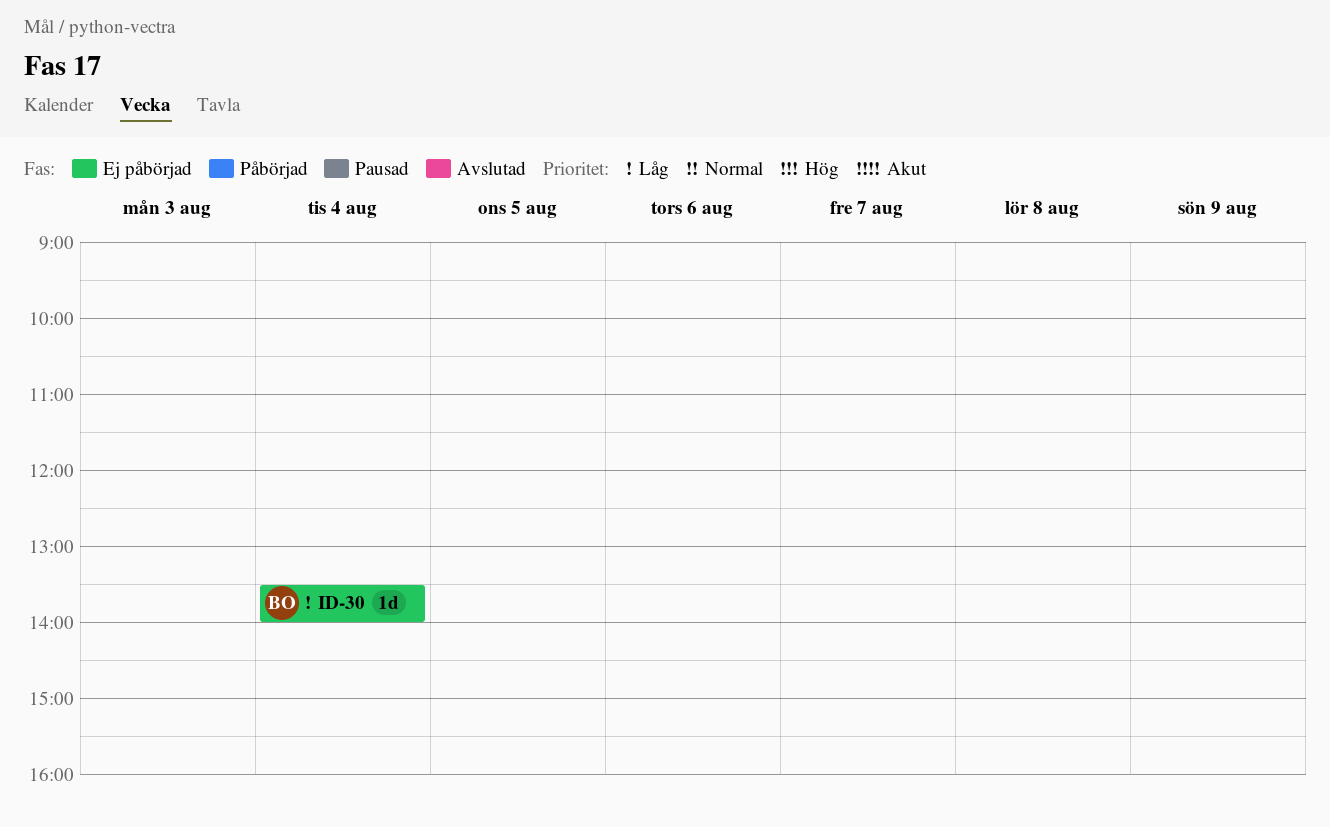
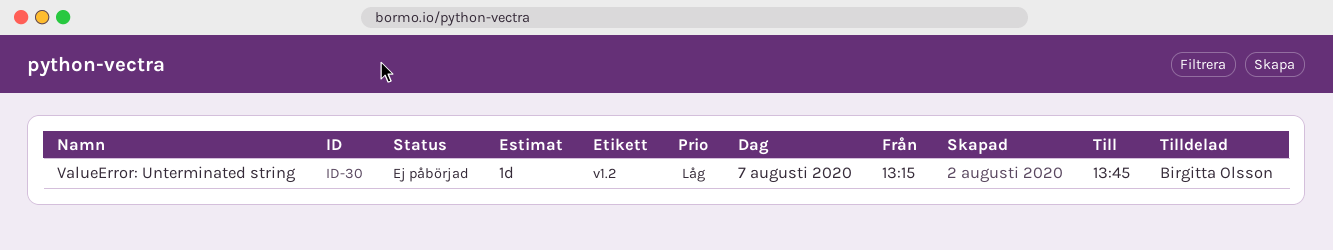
ID-30, day: Aug 4 -> Aug 7
ID-30, begins: 13:30 -> 13:15
ID-30, ends: 14:00 -> 13:45

